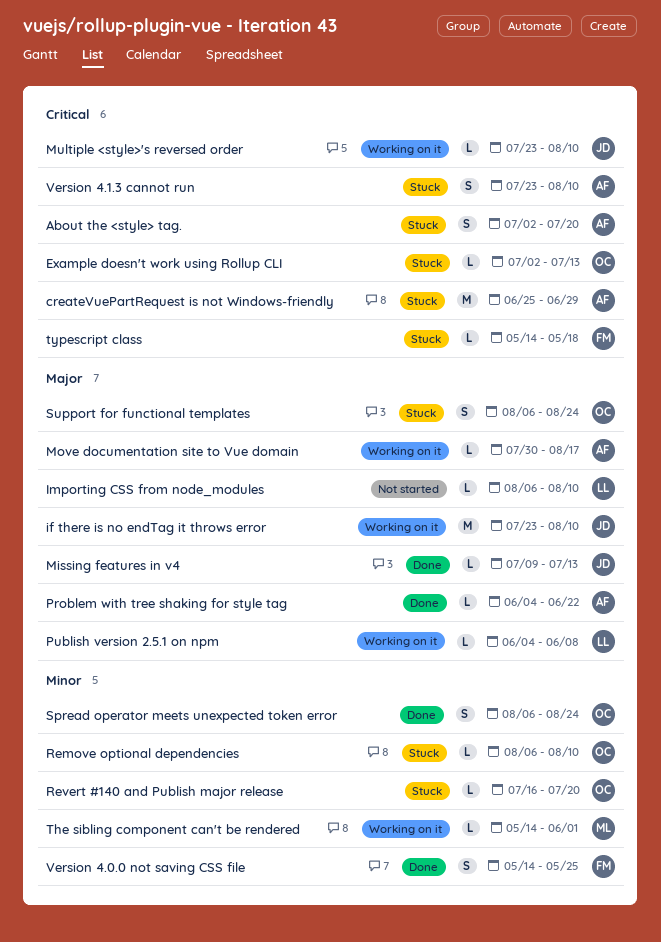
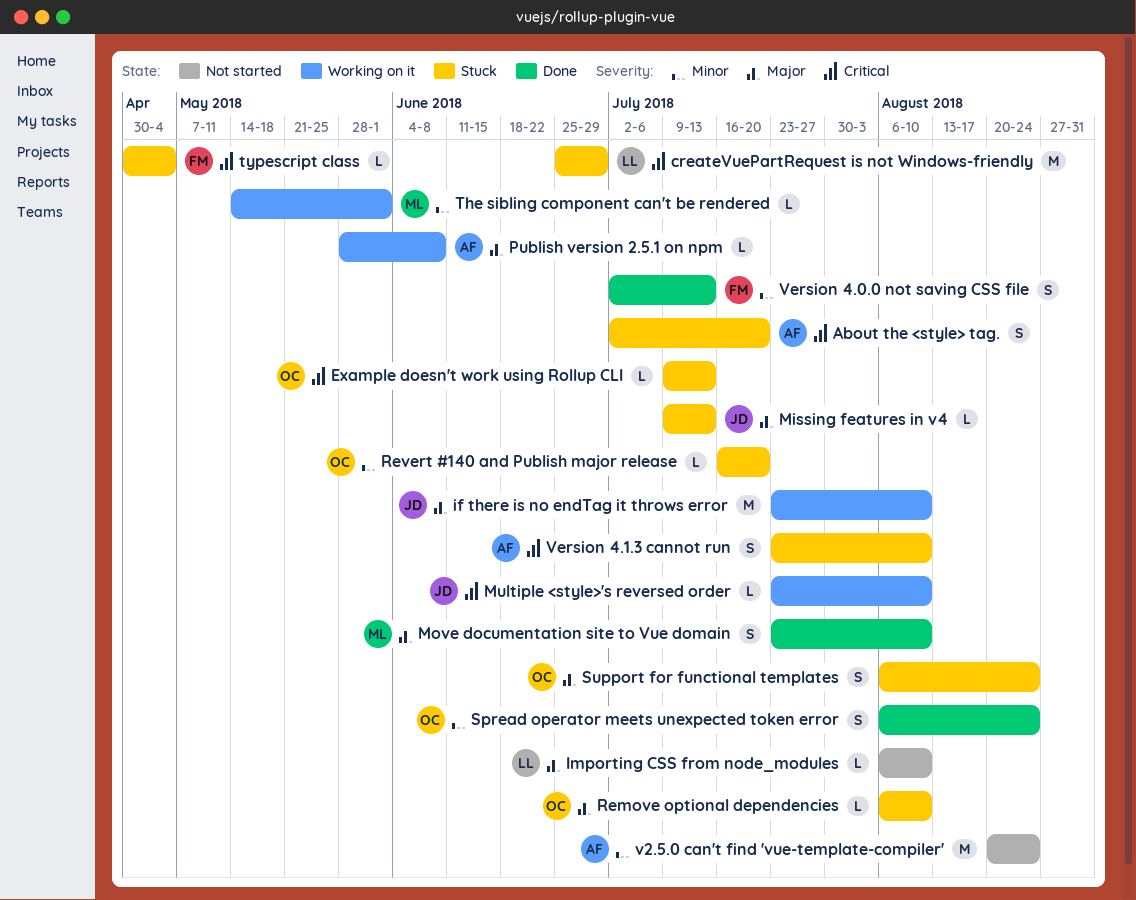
createVuePartRequest is not Windows-friendly, owner: AF -> LL
Example doesn't work using Rollup CLI, start: Jul 2 -> Jul 9
Missing features in v4, status: Done -> Stuck
Move documentation site to Vue domain, status: Working on it -> Done
Move documentation site to Vue domain, owner: AF -> ML
Move documentation site to Vue domain, estimate: L -> S
Move documentation site to Vue domain, start: Jul 30 -> Jul 23
Move documentation site to Vue domain, due: Aug 17 -> Aug 10
Problem with tree shaking for style tag: present -> none
Publish version 2.5.1 on npm, owner: LL -> AF
Publish version 2.5.1 on npm, start: Jun 4 -> May 28
Remove optional dependencies, priority: Minor -> Major
typescript class, start: May 14 -> Apr 30
typescript class, due: May 18 -> May 4
v2.5.0 can't find 'vue-template-compiler': none -> present
Version 4.0.0 not saving CSS file, start: May 14 -> Jul 2
Version 4.0.0 not saving CSS file, due: May 25 -> Jul 13

